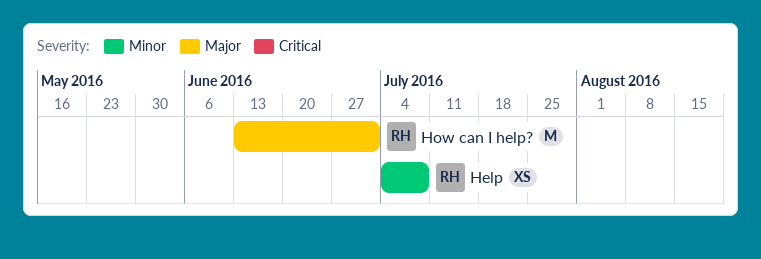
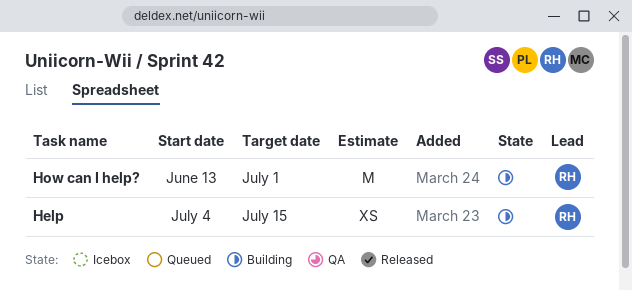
Help, due: Jul 8 -> Jul 15

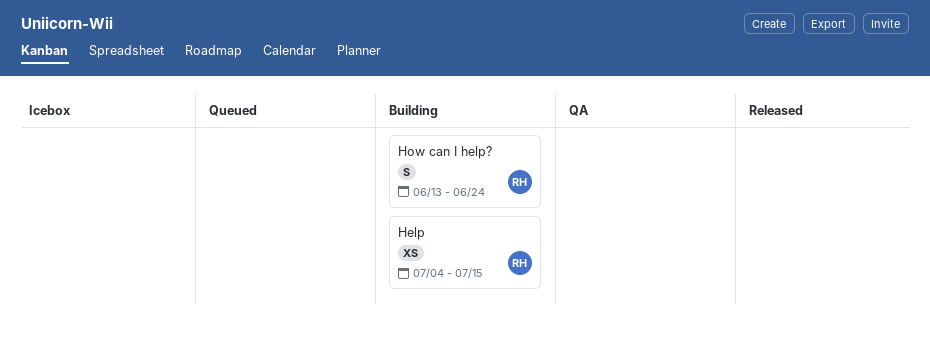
How can I help?, estimate: M -> S
How can I help?, due: Jul 1 -> Jun 24

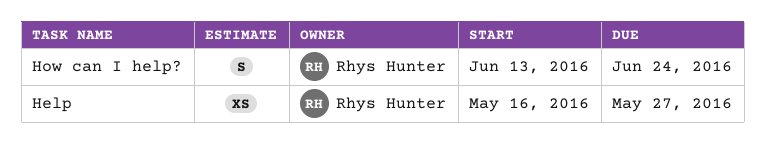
Help, start: Jul 4 -> May 16
Help, due: Jul 15 -> May 27

